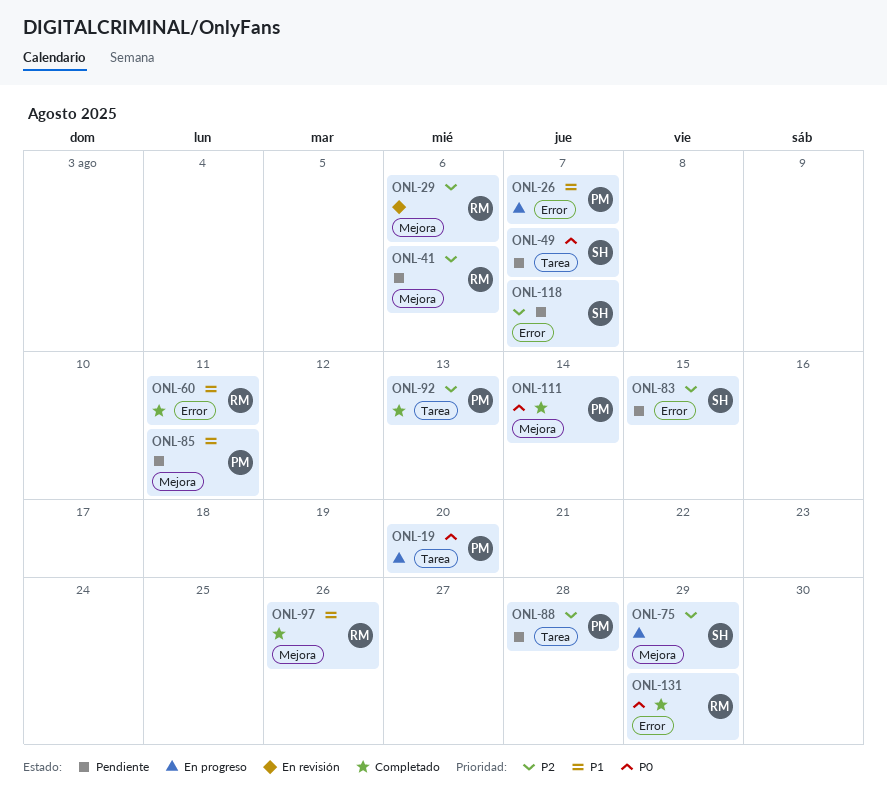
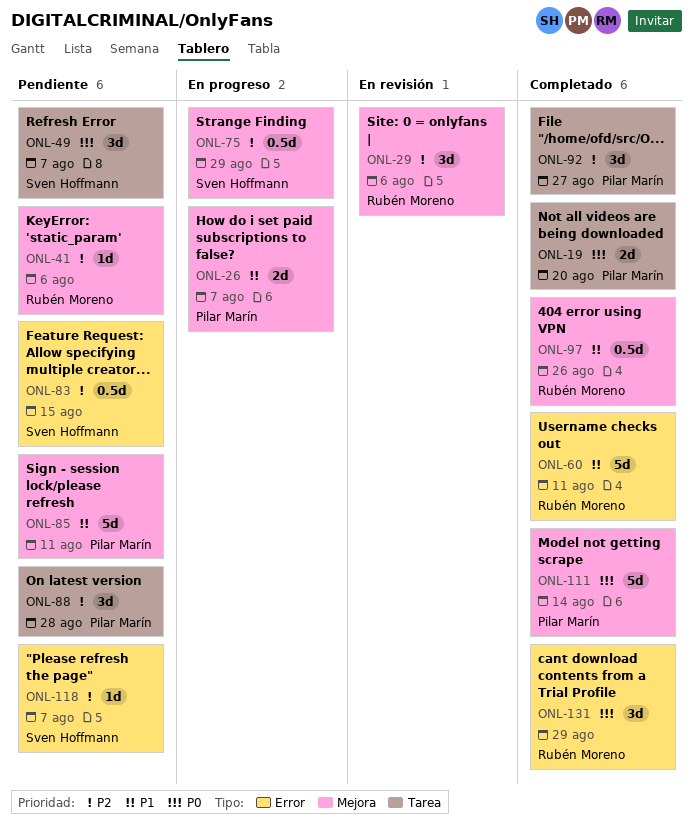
ONL-19, status: En progreso -> Completado
ONL-26, label: Error -> Mejora
ONL-92, due: Aug 13 -> Aug 27

